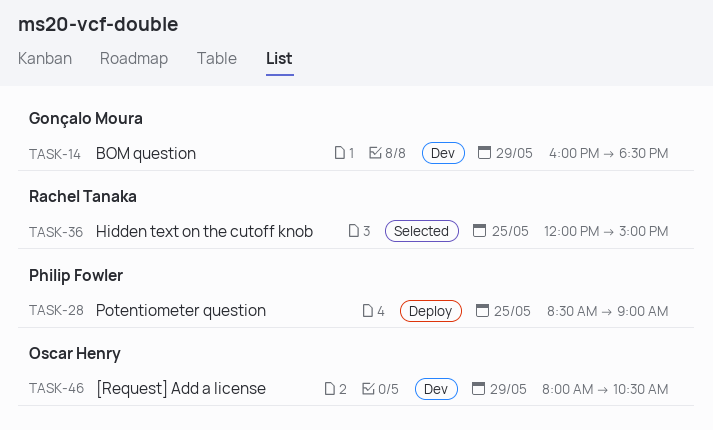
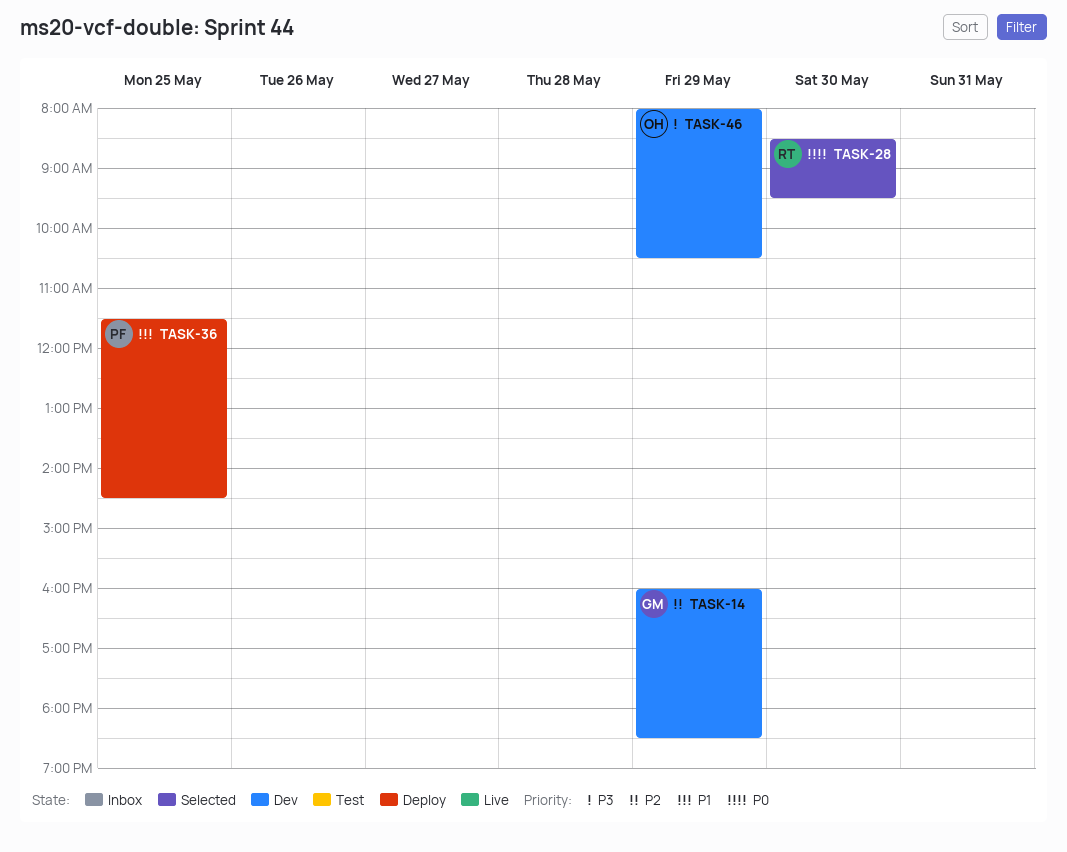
TASK-28, status: Deploy -> Selected
TASK-28, owner: Philip Fowler -> Rachel Tanaka
TASK-28, day: May 25 -> May 30
TASK-28, ends: 09:00 -> 09:30
TASK-36, status: Selected -> Deploy
TASK-36, owner: Rachel Tanaka -> Philip Fowler
TASK-36, begins: 12:00 -> 11:30
TASK-36, ends: 15:00 -> 14:30

